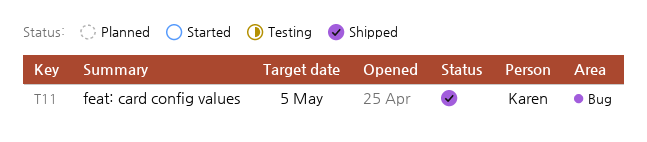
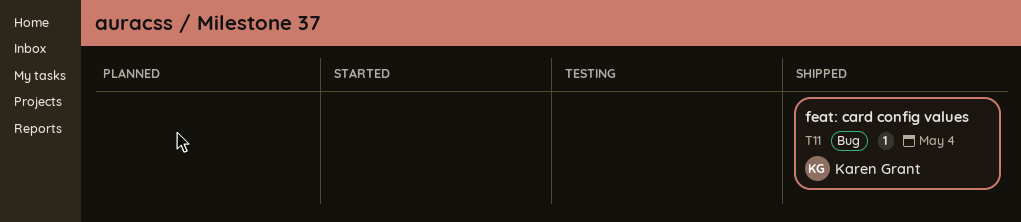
T11, due: May 5 -> May 4

